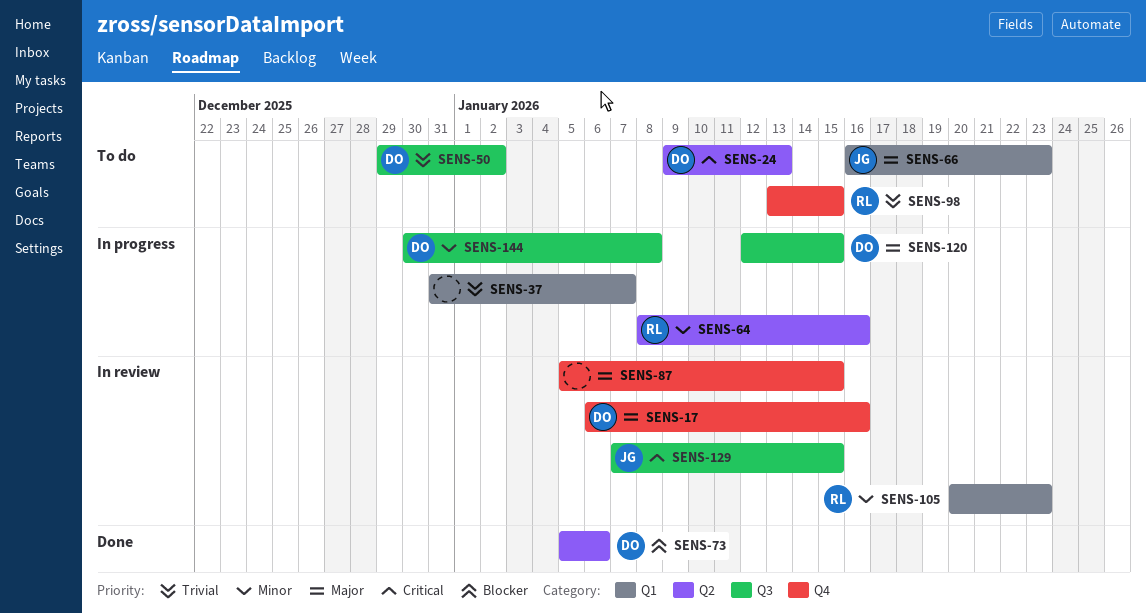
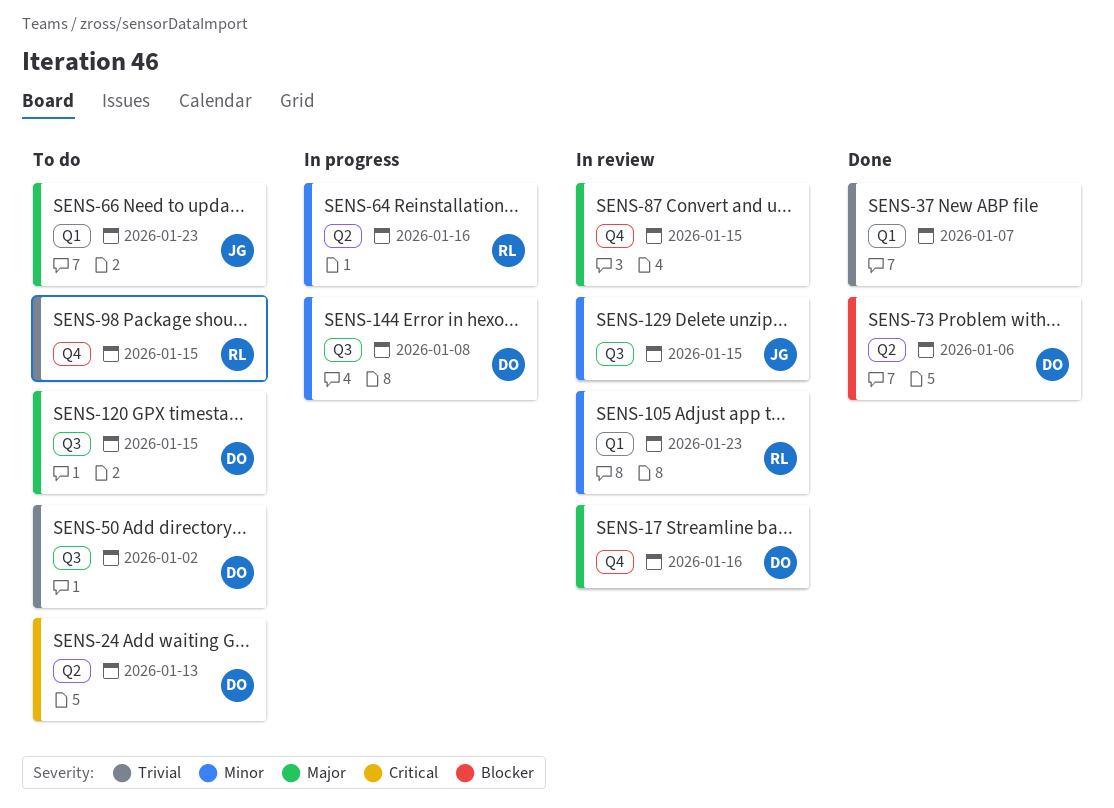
SENS-37, status: In progress -> Done
SENS-120, status: In progress -> To do
SENS-129, priority: Critical -> Minor

